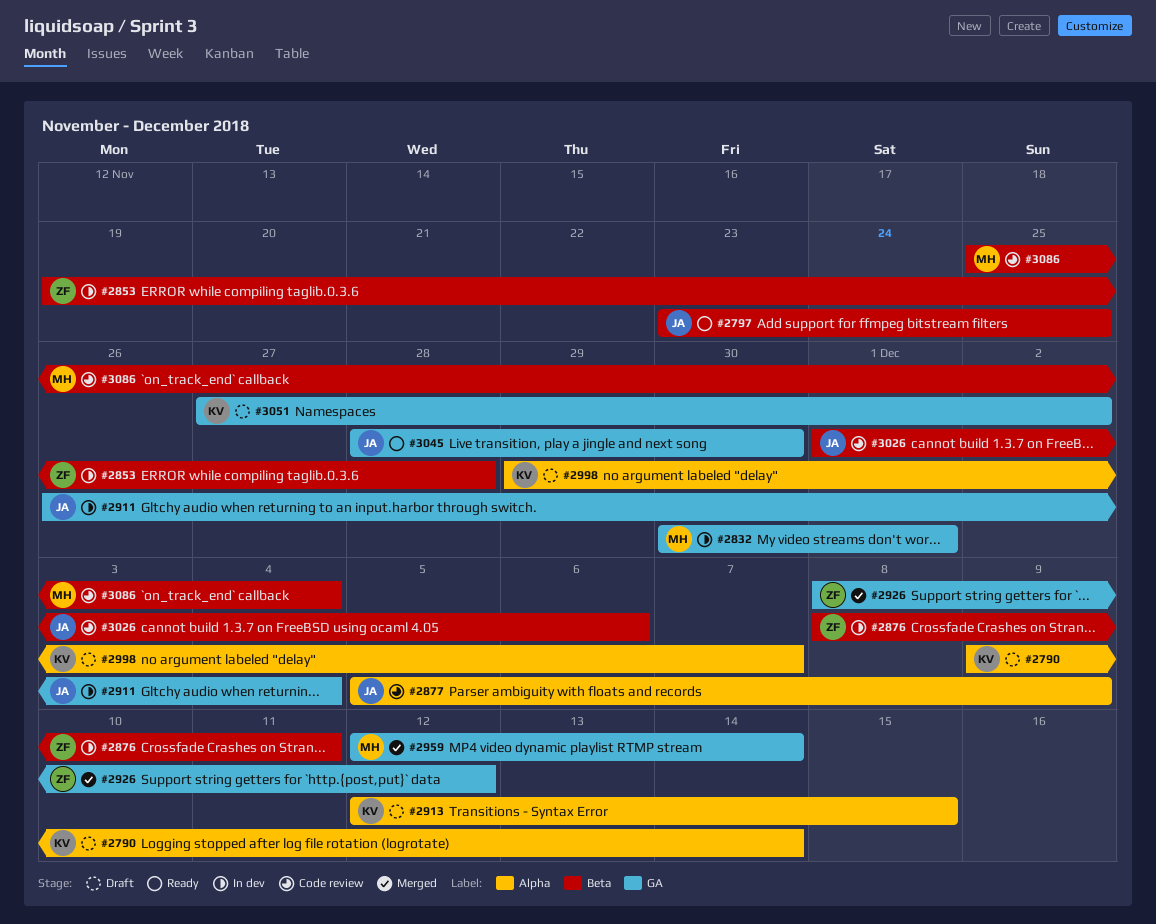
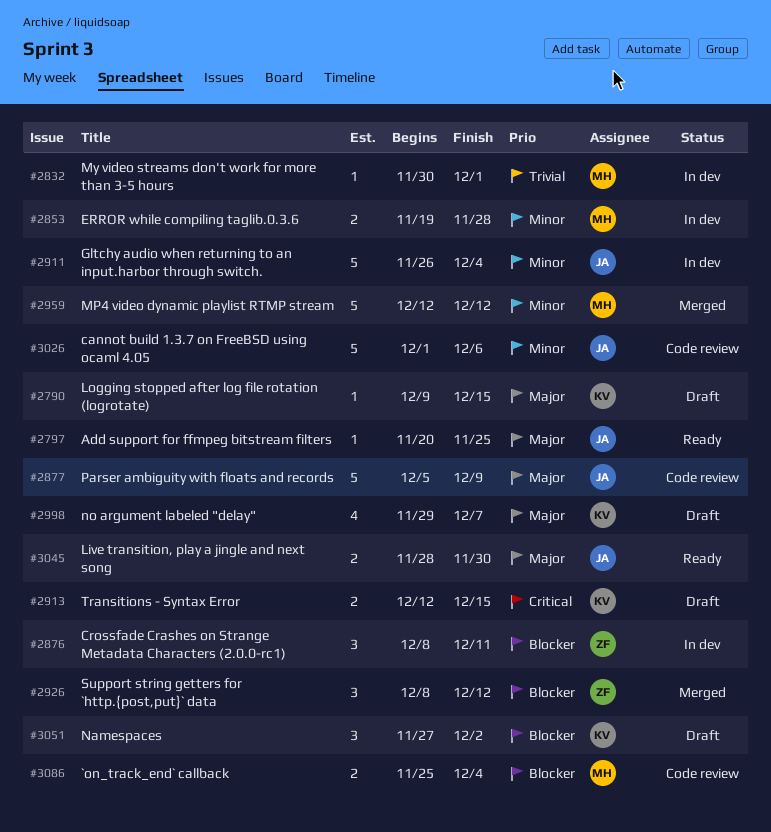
#2790, due: Dec 14 -> Dec 15
#2797, start: Nov 23 -> Nov 20
#2853, owner: ZF -> MH
#2959, due: Dec 14 -> Dec 12

